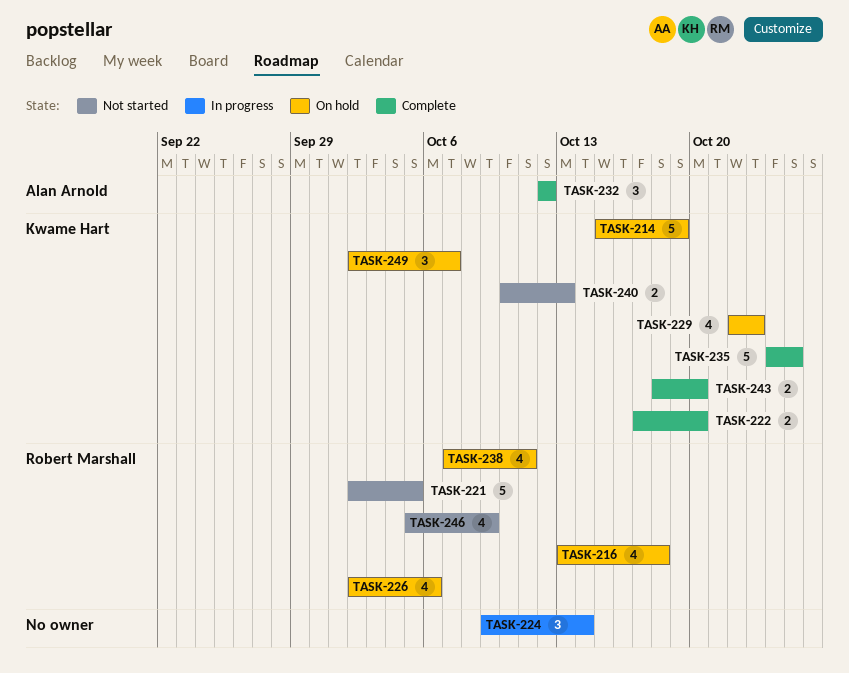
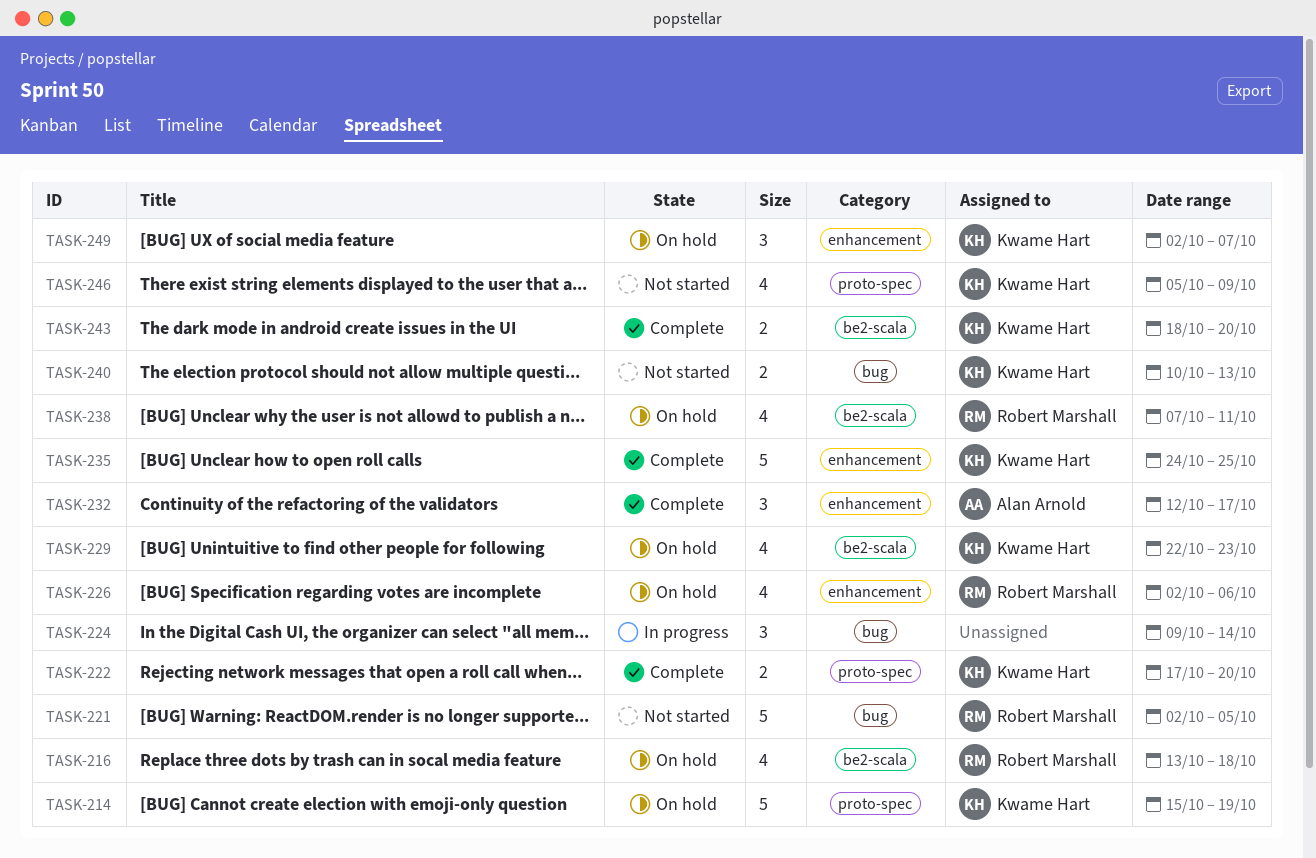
TASK-232, due: Oct 12 -> Oct 17
TASK-246, owner: Robert Marshall -> Kwame Hart

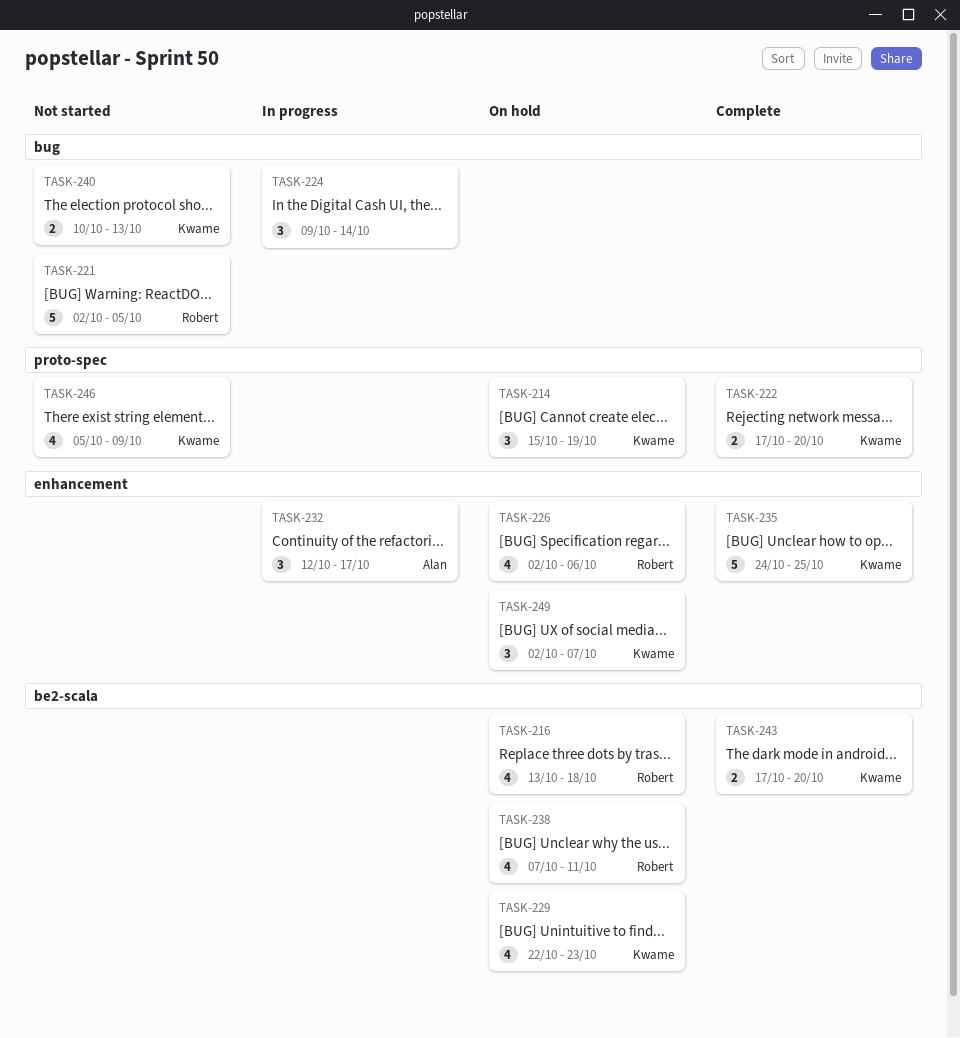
TASK-214, estimate: 5 -> 3
TASK-232, status: Complete -> In progress
TASK-243, start: Oct 18 -> Oct 17

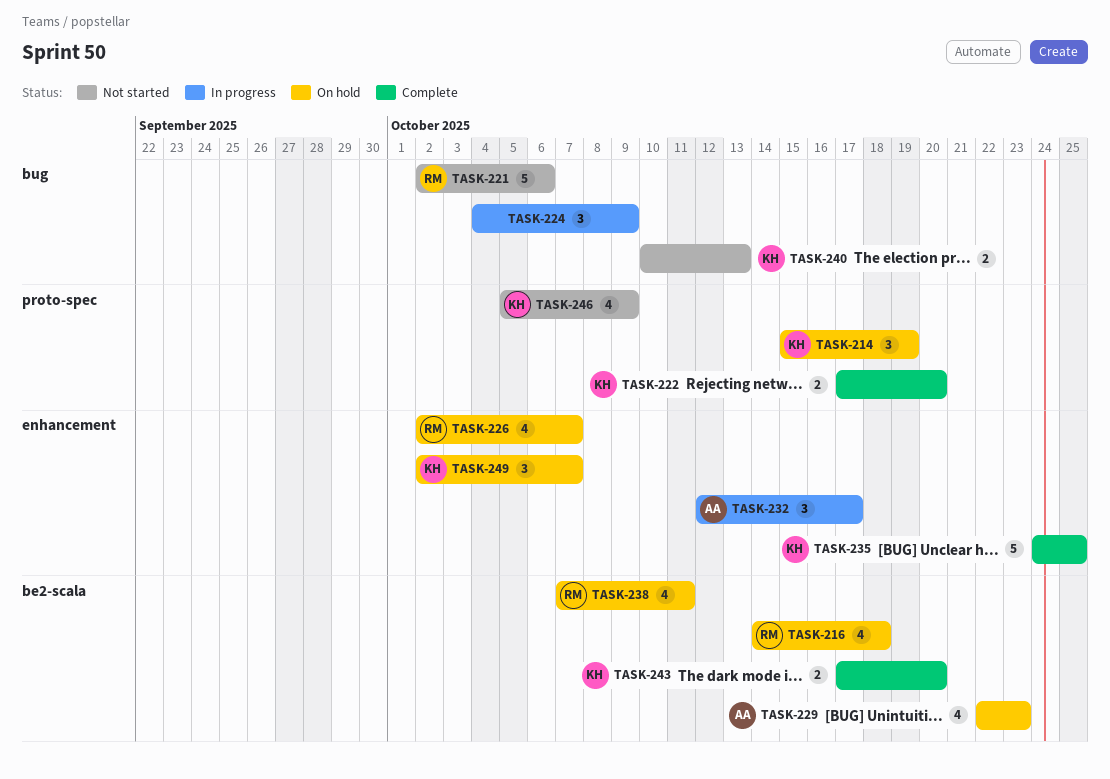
TASK-216, start: Oct 13 -> Oct 14
TASK-221, due: Oct 5 -> Oct 6
TASK-224, start: Oct 9 -> Oct 4
TASK-224, due: Oct 14 -> Oct 9
TASK-226, due: Oct 6 -> Oct 7
TASK-229, owner: Kwame -> Alan

